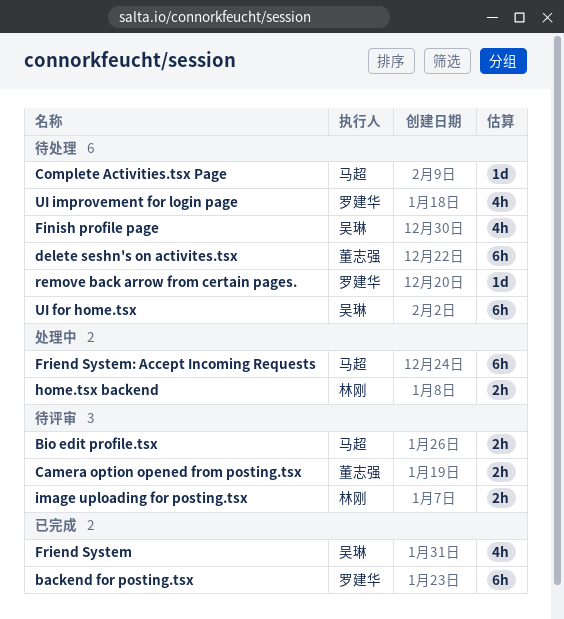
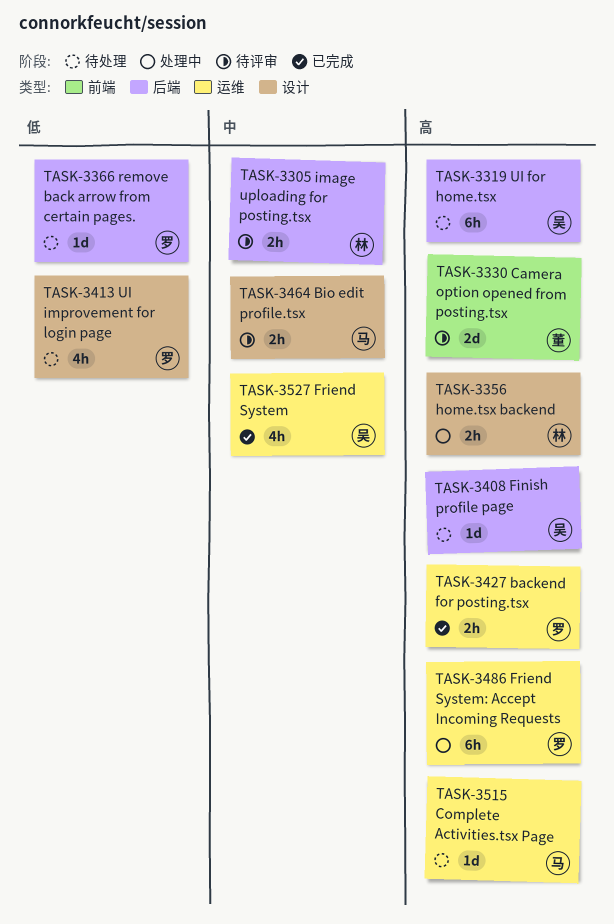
backend for posting.tsx, estimate: 6h -> 2h
Camera option opened from posting.tsx, estimate: 2h -> 2d
delete seshn's on activites.tsx: present -> none
Finish profile page, estimate: 4h -> 1d
Friend System: Accept Incoming Requests, owner: 马超 -> 罗建华

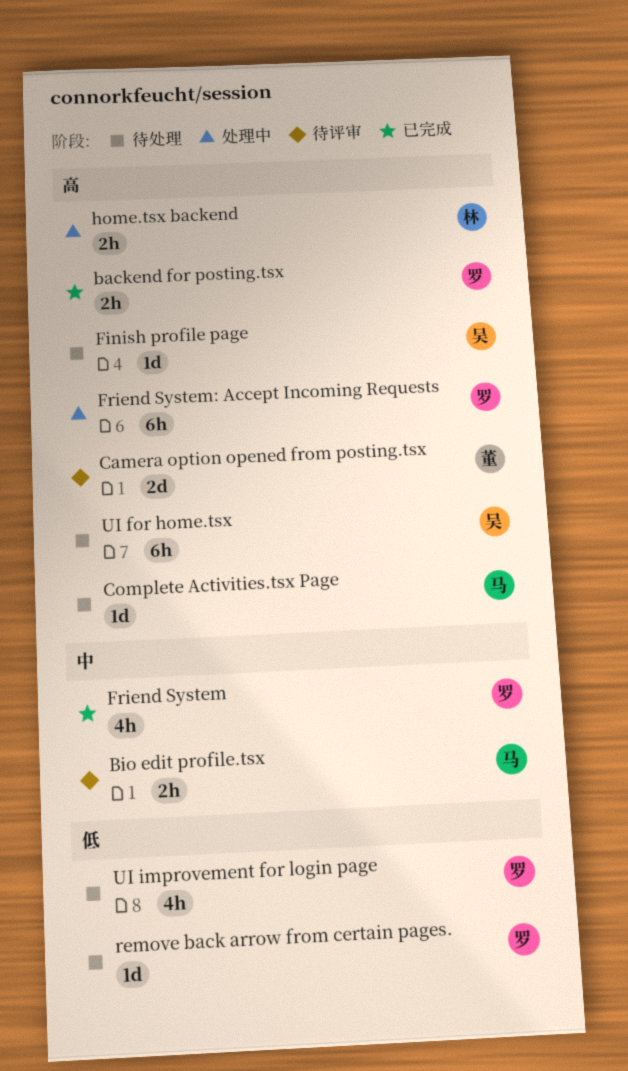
Friend System, owner: 吴 -> 罗
image uploading for posting.tsx: present -> none

